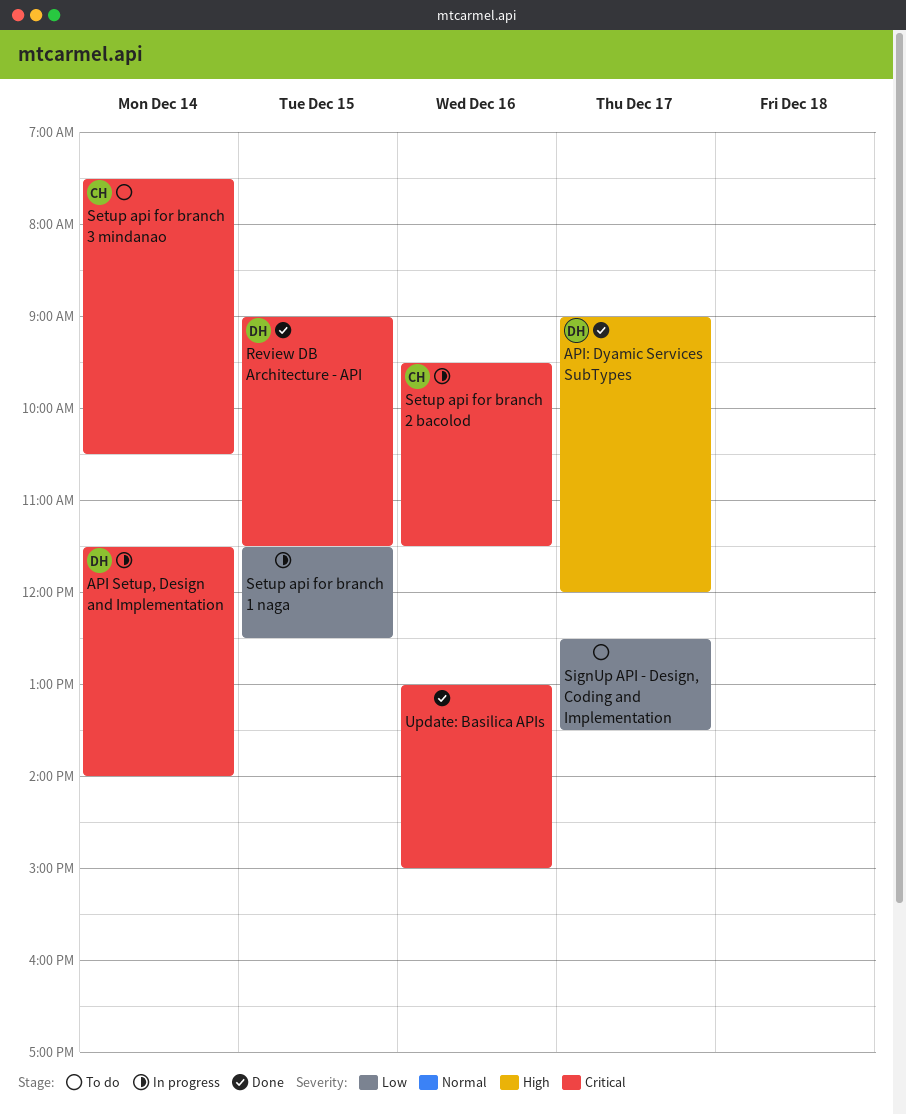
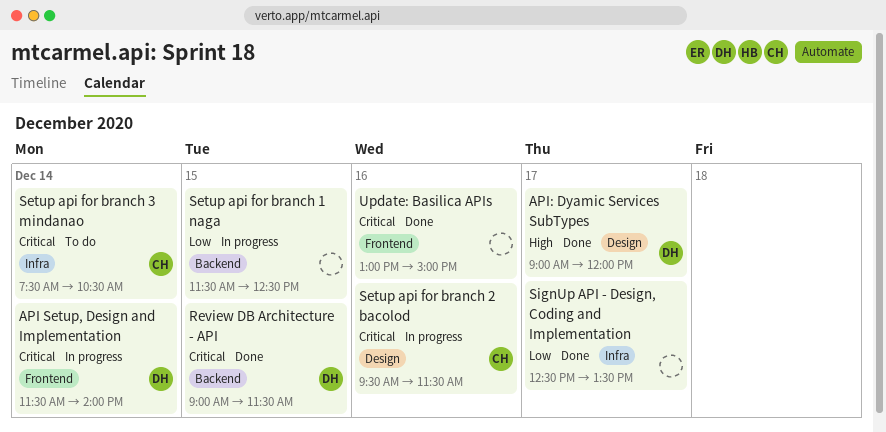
SignUp API - Design, Coding and Implementation, status: To do -> Done

